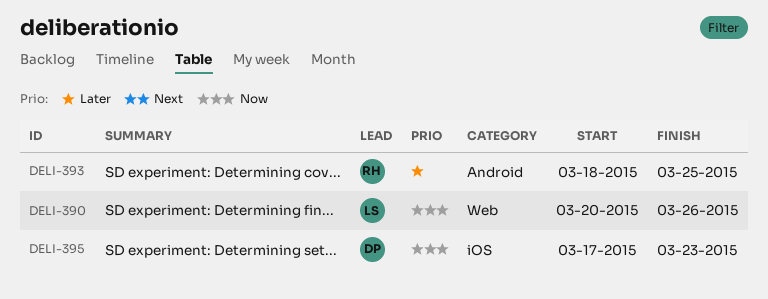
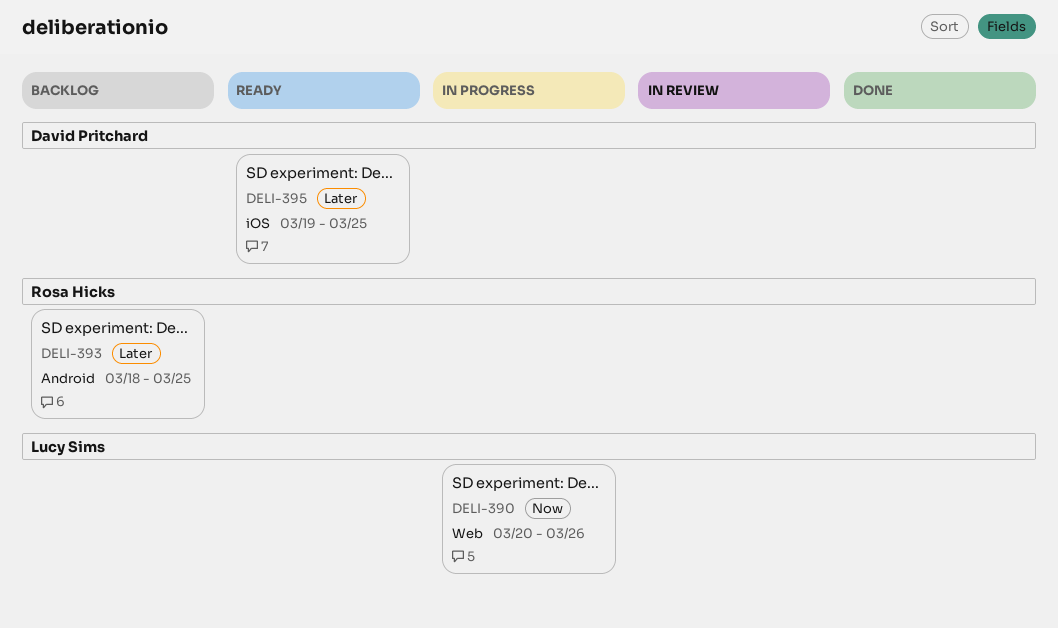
DELI-395, priority: Now -> Later
DELI-395, start: Mar 17 -> Mar 19
DELI-395, due: Mar 23 -> Mar 25

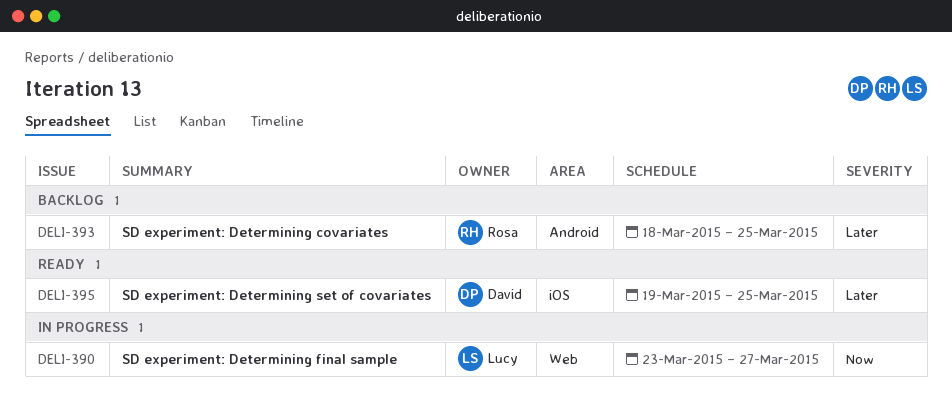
DELI-390, start: Mar 20 -> Mar 23
DELI-390, due: Mar 26 -> Mar 27

